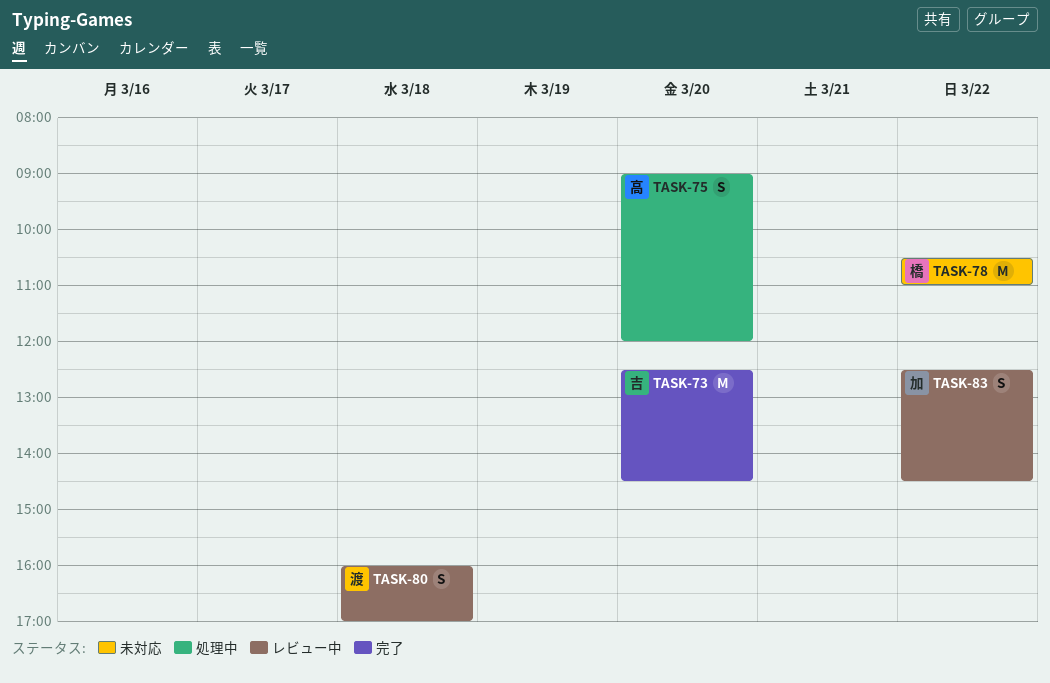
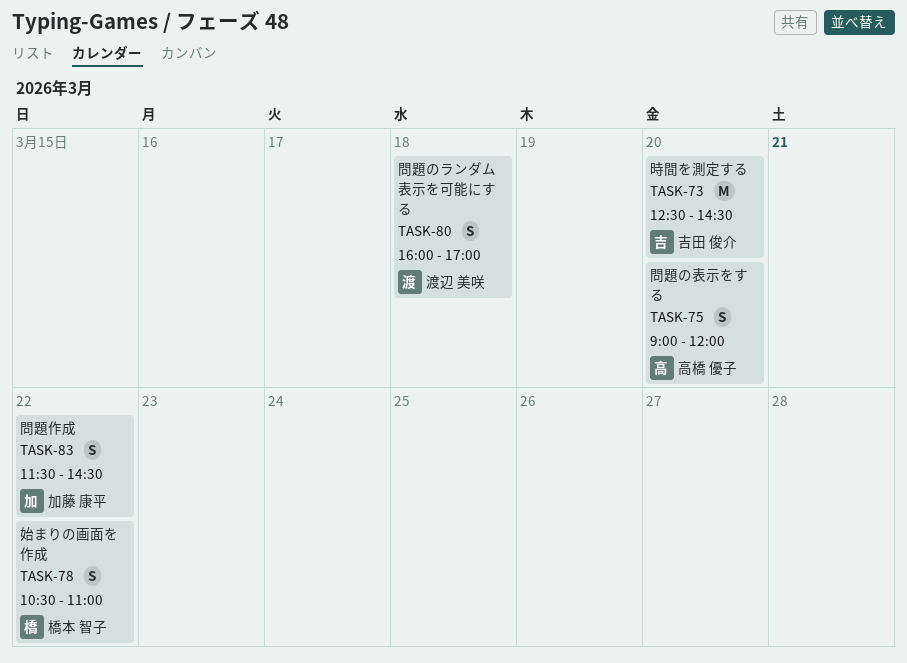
TASK-78, estimate: M -> S
TASK-83, begins: 12:30 -> 11:30

